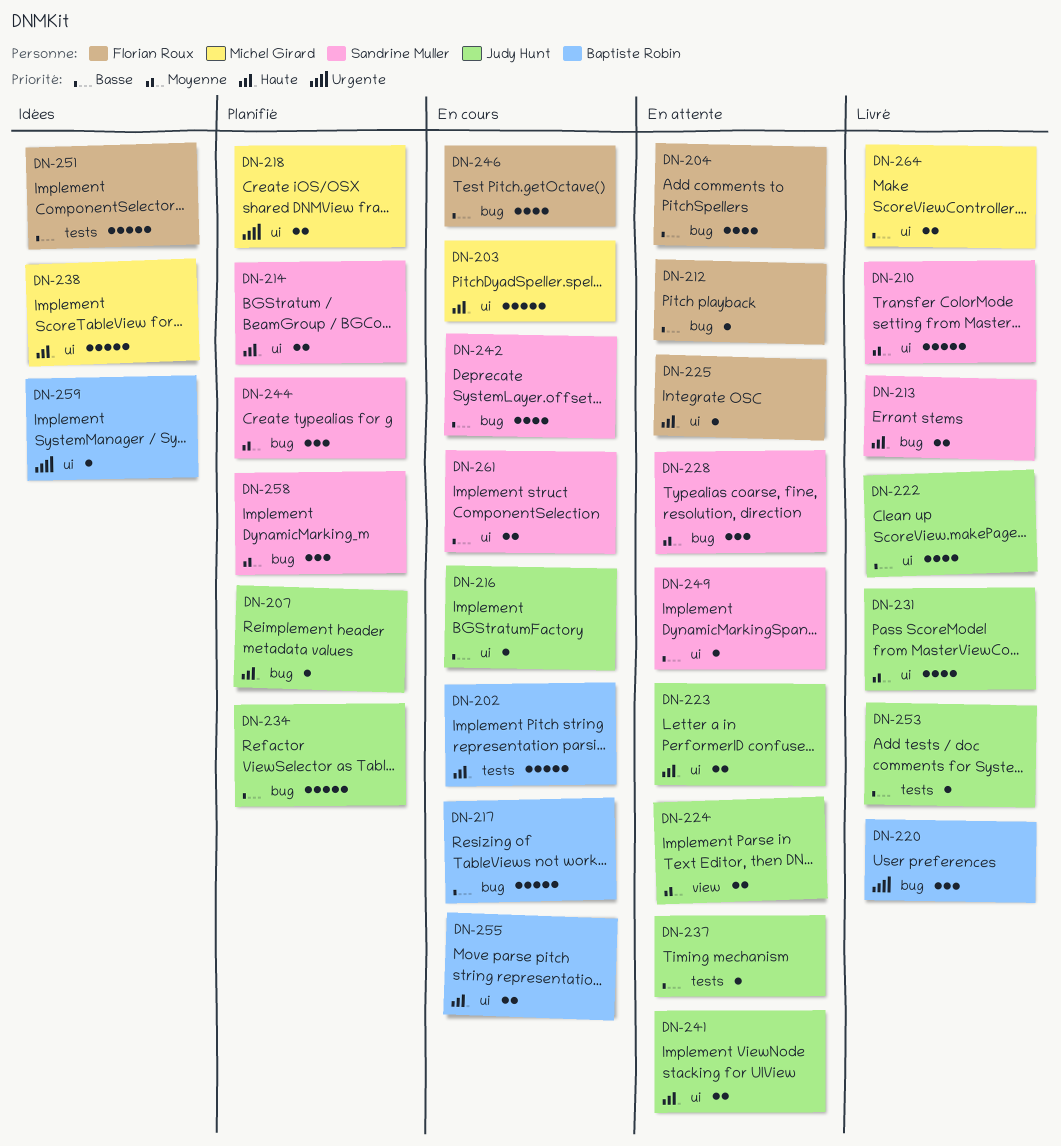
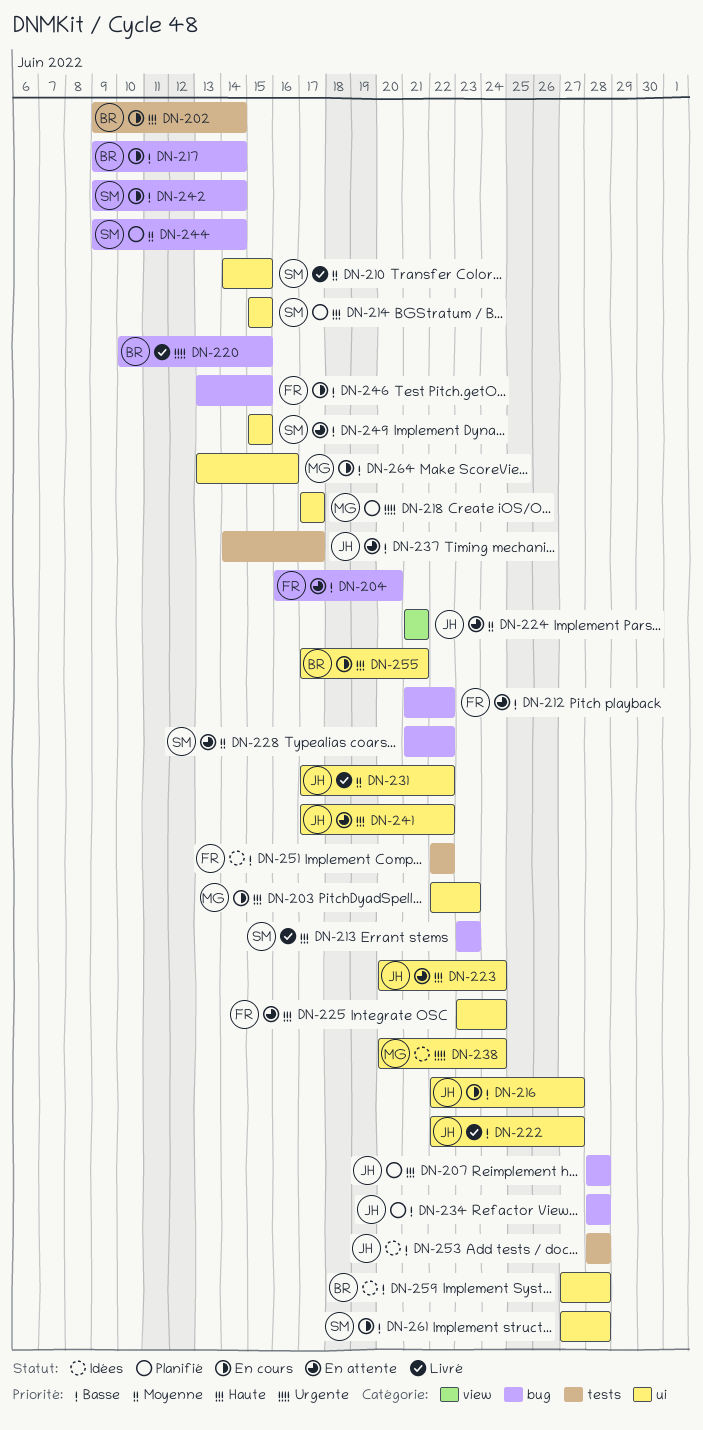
DN-238, priority: Haute -> Urgente
DN-253, status: Livré -> Idées
DN-258: present -> none
DN-259, priority: Urgente -> Basse
DN-264, status: Livré -> En cours

